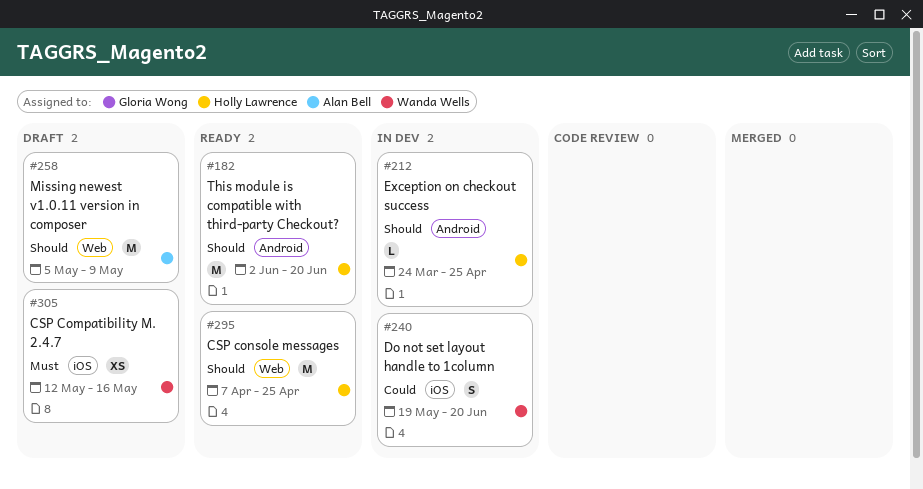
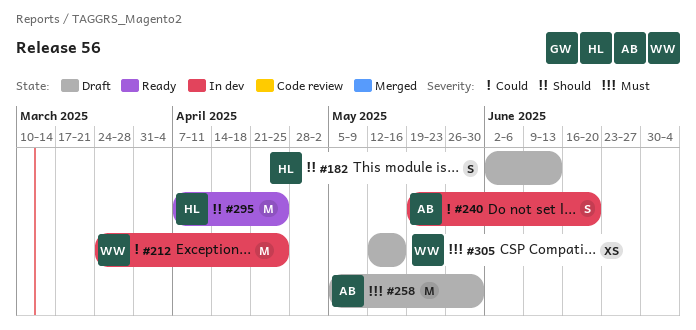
#182, status: Ready -> Draft
#182, estimate: M -> S
#182, due: Jun 20 -> Jun 13
#212, owner: Holly Lawrence -> Wanda Wells
#212, priority: Should -> Could
#212, estimate: L -> M
#240, owner: Wanda Wells -> Alan Bell
#258, priority: Should -> Must
#258, due: May 9 -> May 30

